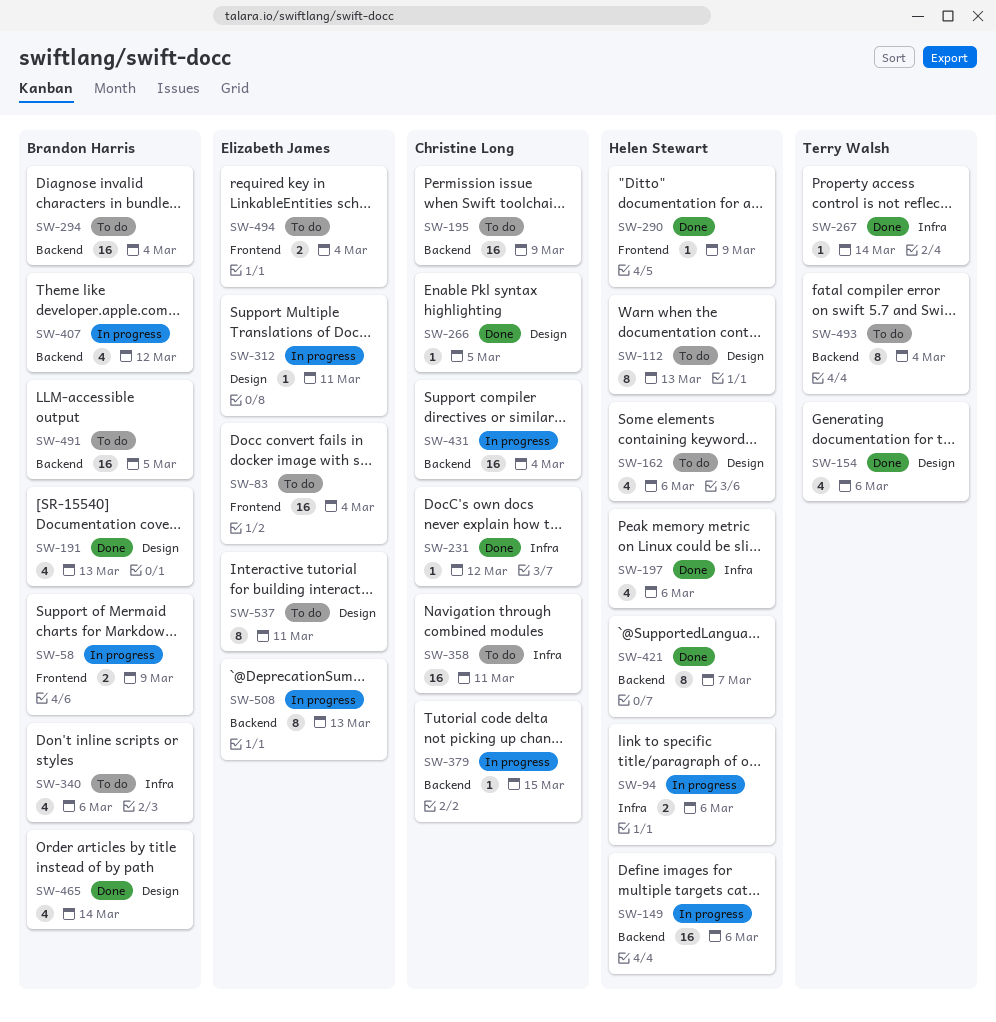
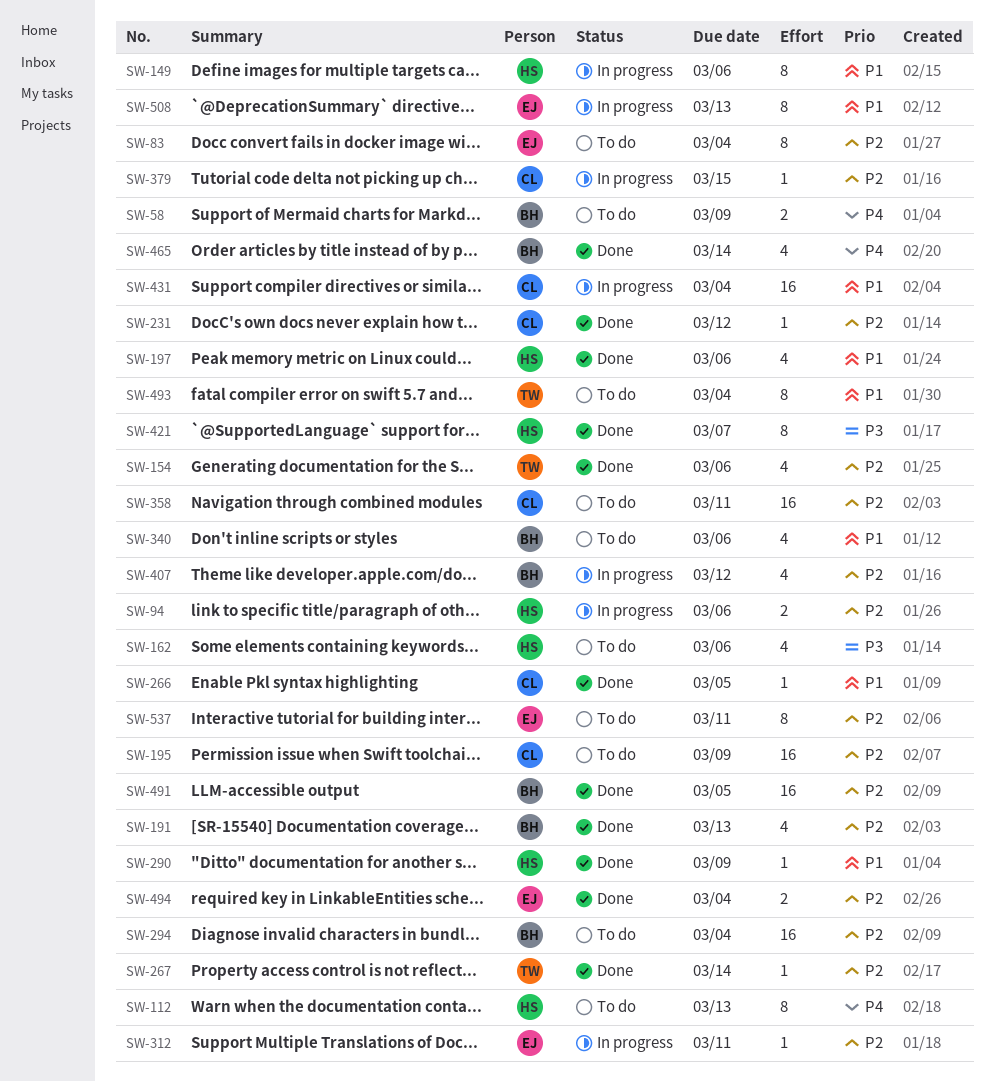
SW-58, status: In progress -> To do
SW-83, estimate: 16 -> 8
SW-149, estimate: 16 -> 8
SW-491, status: To do -> Done
SW-494, status: To do -> Done

